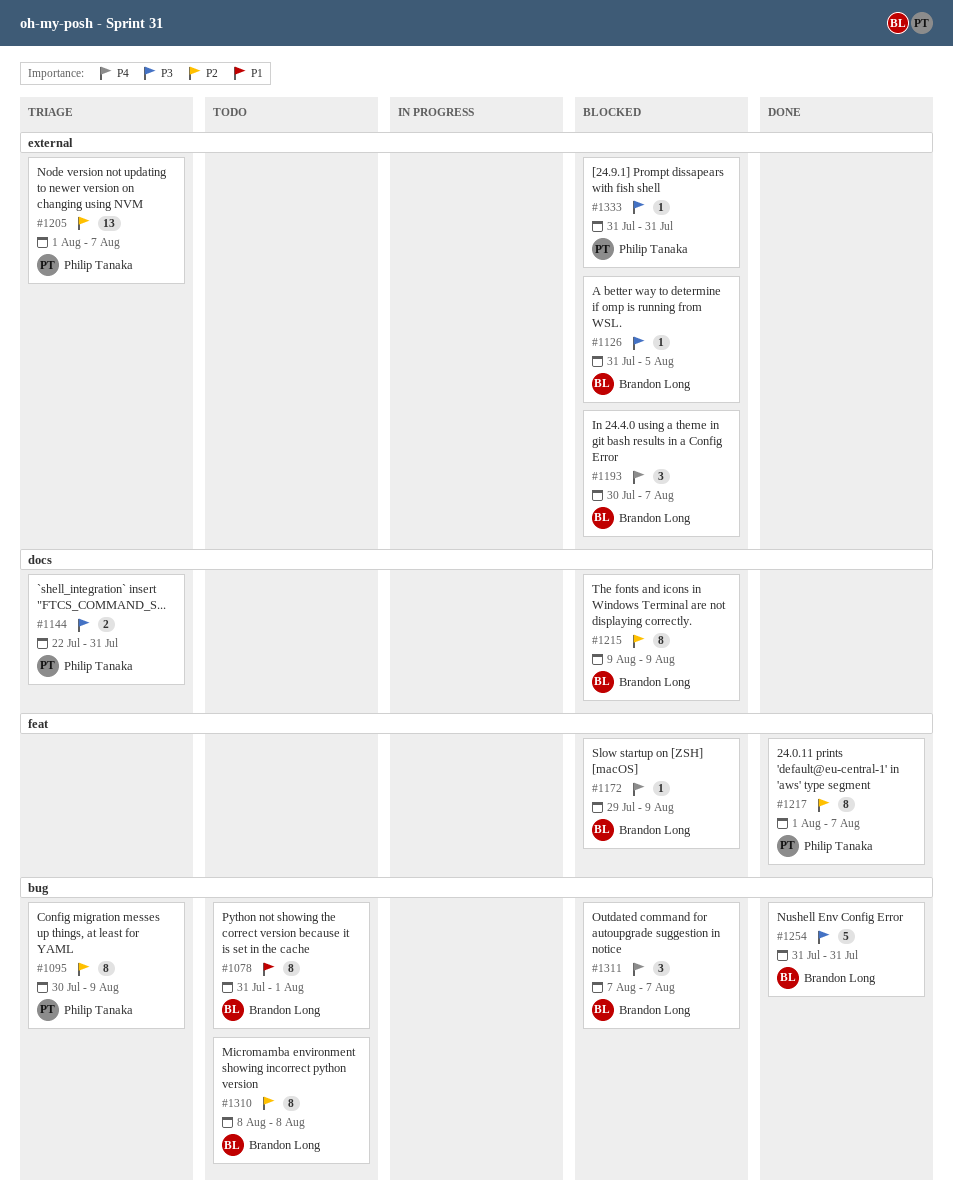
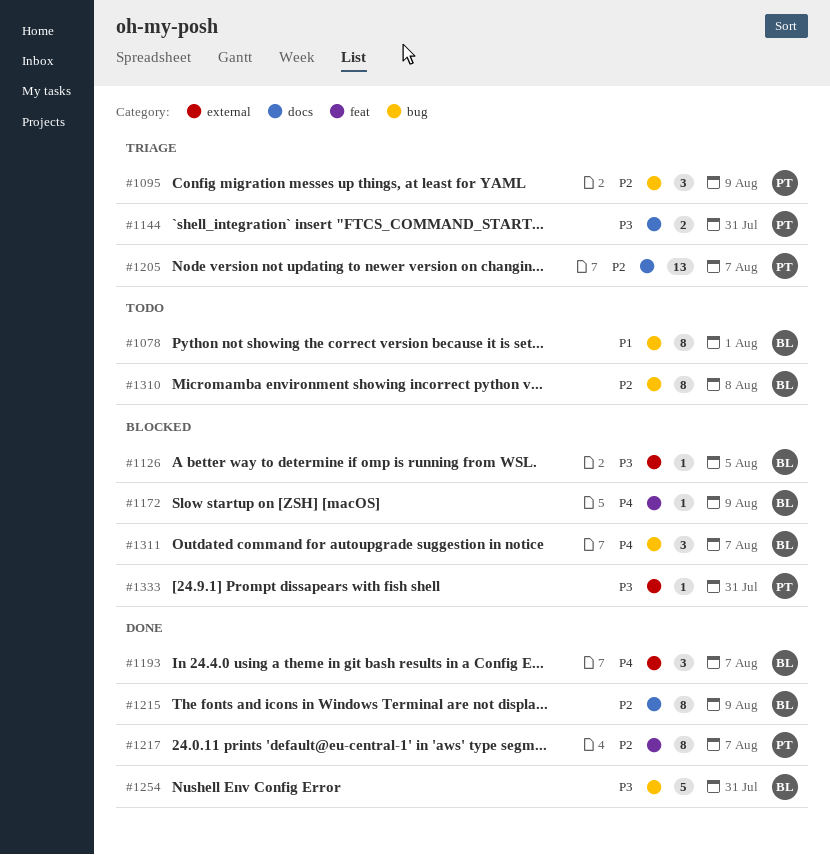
#1095, estimate: 8 -> 3
#1193, status: Blocked -> Done
#1205, label: external -> docs
#1215, status: Blocked -> Done

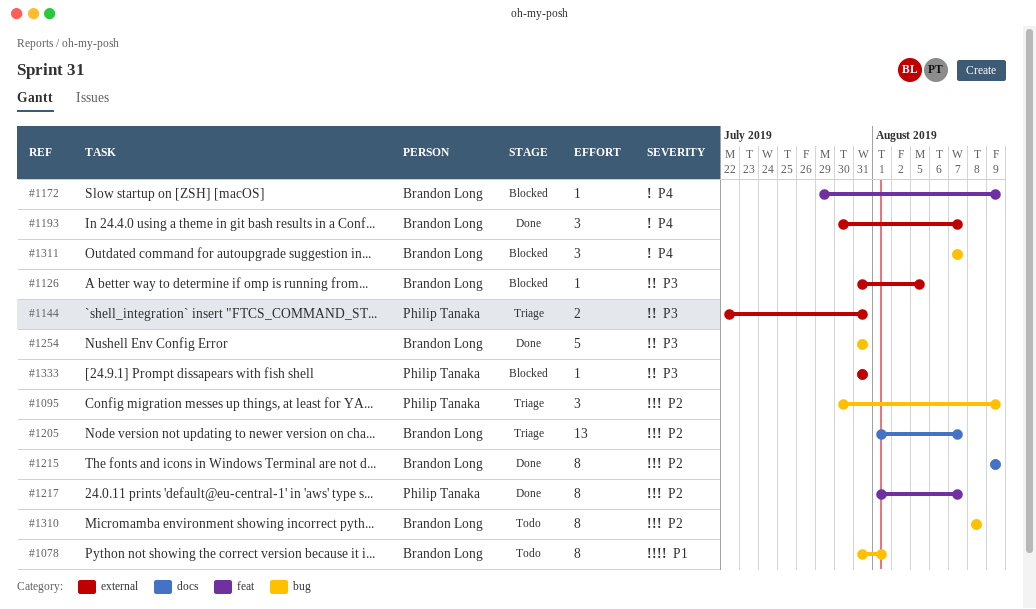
#1144, label: docs -> external
#1205, owner: Philip Tanaka -> Brandon Long

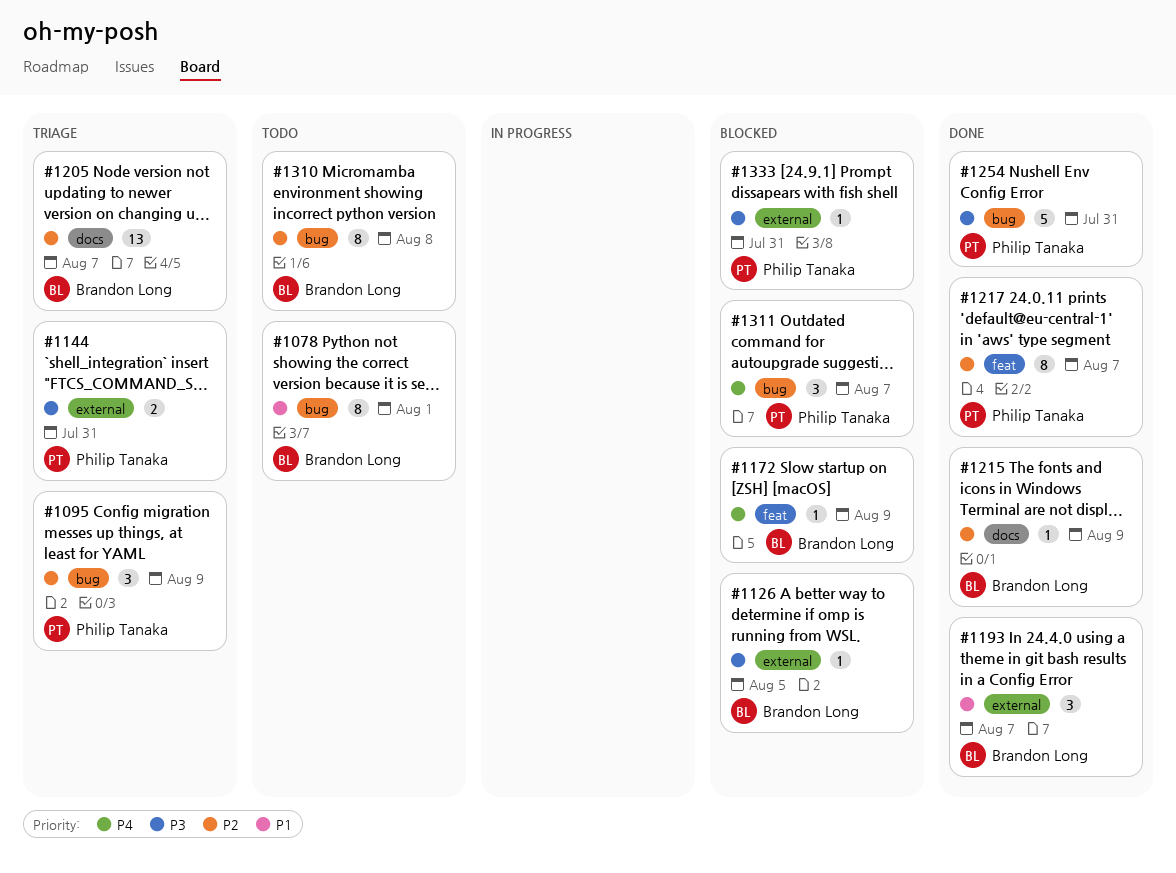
#1193, priority: P4 -> P1
#1215, estimate: 8 -> 1
#1254, owner: Brandon Long -> Philip Tanaka
#1311, owner: Brandon Long -> Philip Tanaka

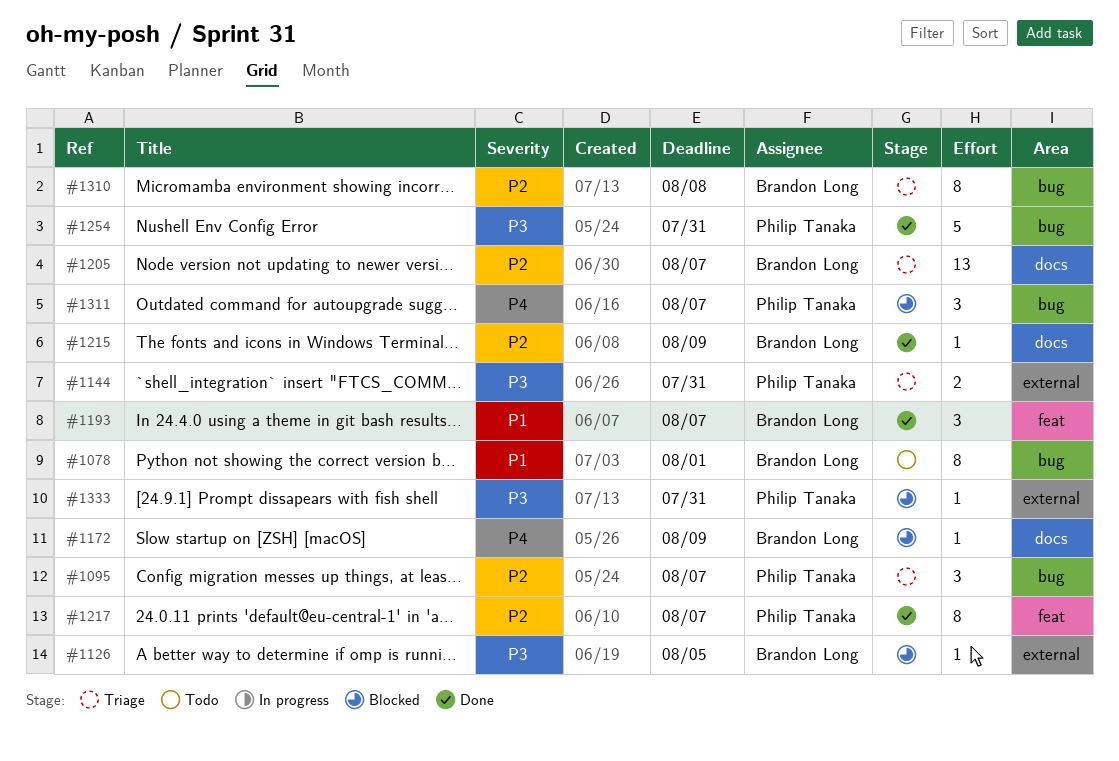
#1095, due: Aug 9 -> Aug 7
#1172, label: feat -> docs
#1193, label: external -> feat
#1310, status: Todo -> Triage

